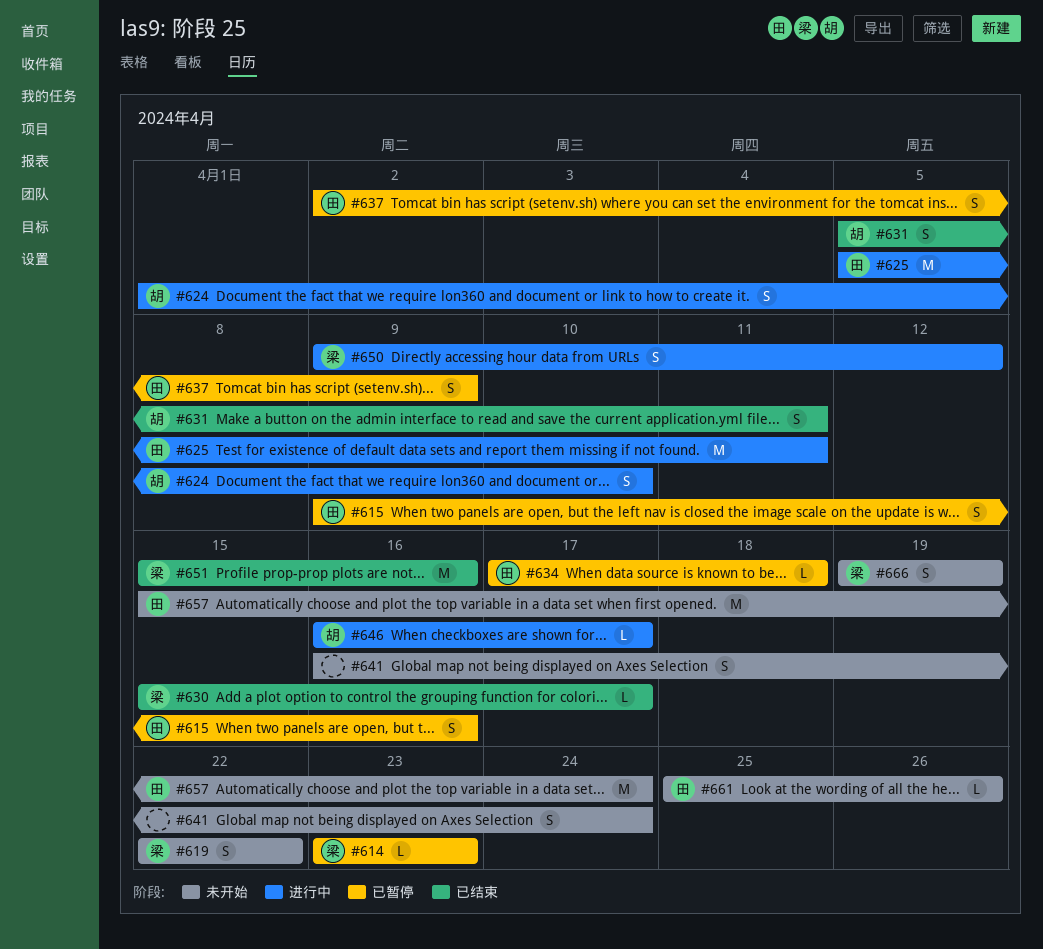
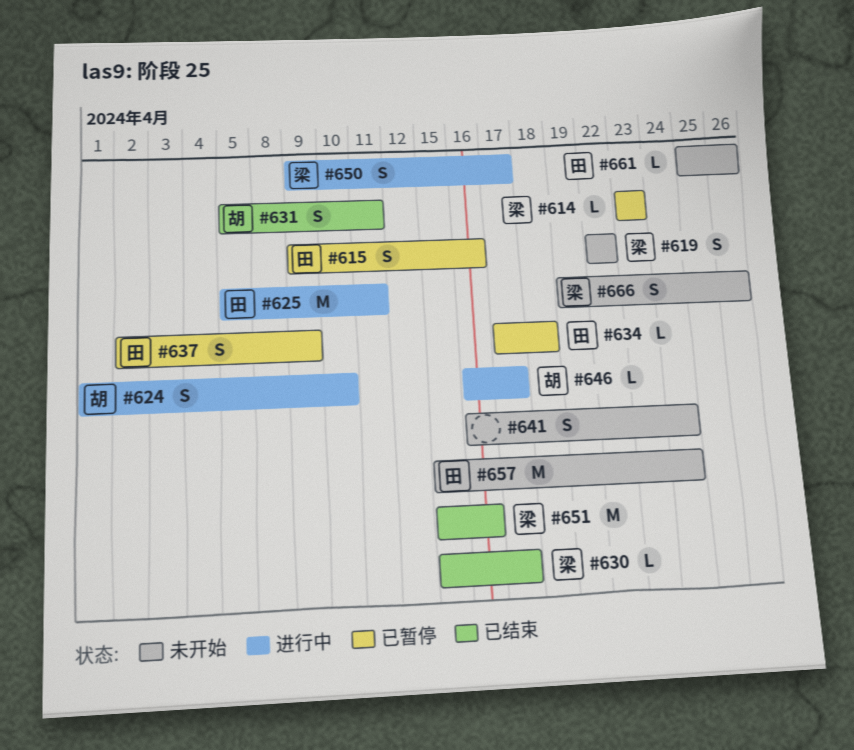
#650, due: Apr 12 -> Apr 17
#666, due: Apr 19 -> Apr 26

